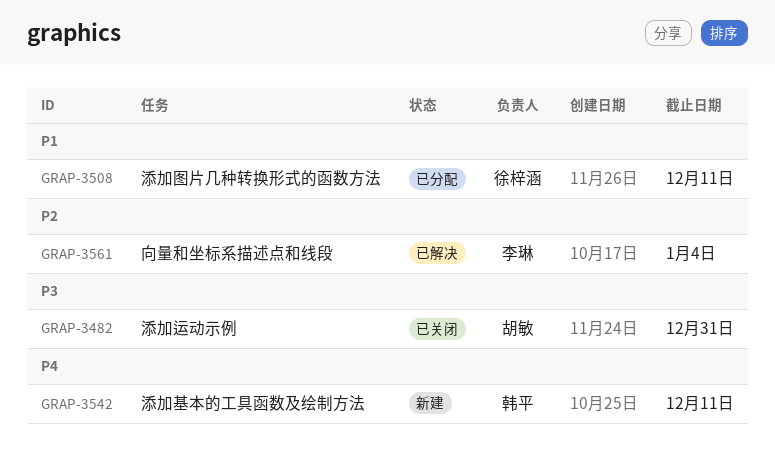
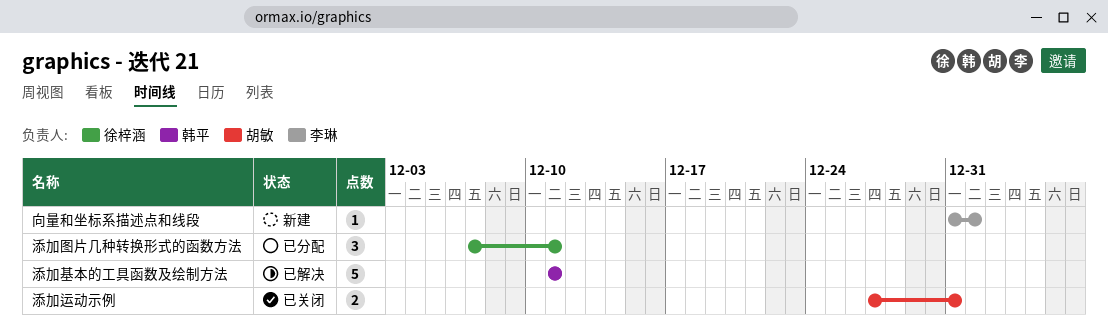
向量和坐标系描述点和线段, status: 已解决 -> 新建
向量和坐标系描述点和线段, due: Jan 4 -> Jan 1
添加基本的工具函数及绘制方法, status: 新建 -> 已解决

